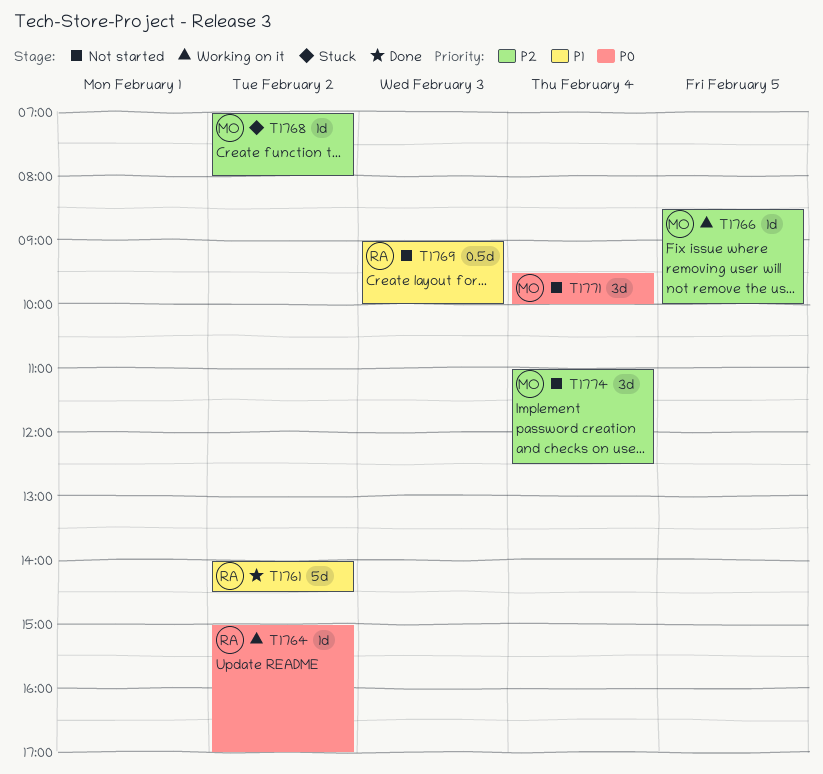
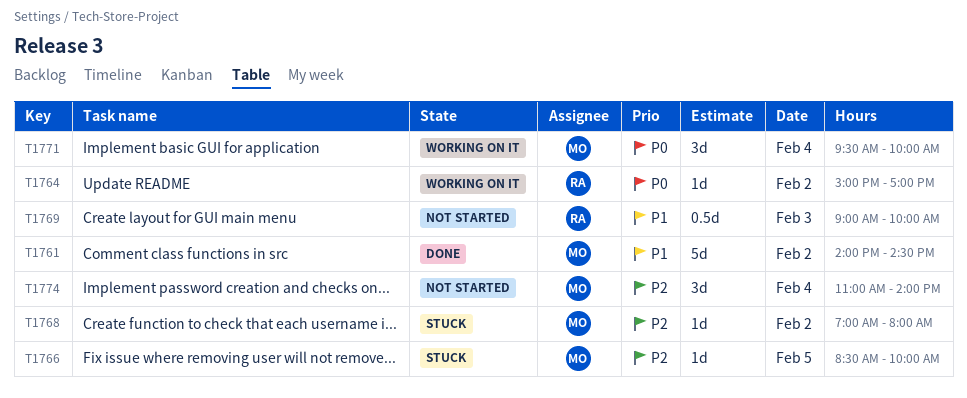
T1761, owner: RA -> MO
T1766, status: Working on it -> Stuck
T1771, status: Not started -> Working on it
T1774, ends: 12:30 -> 14:00

